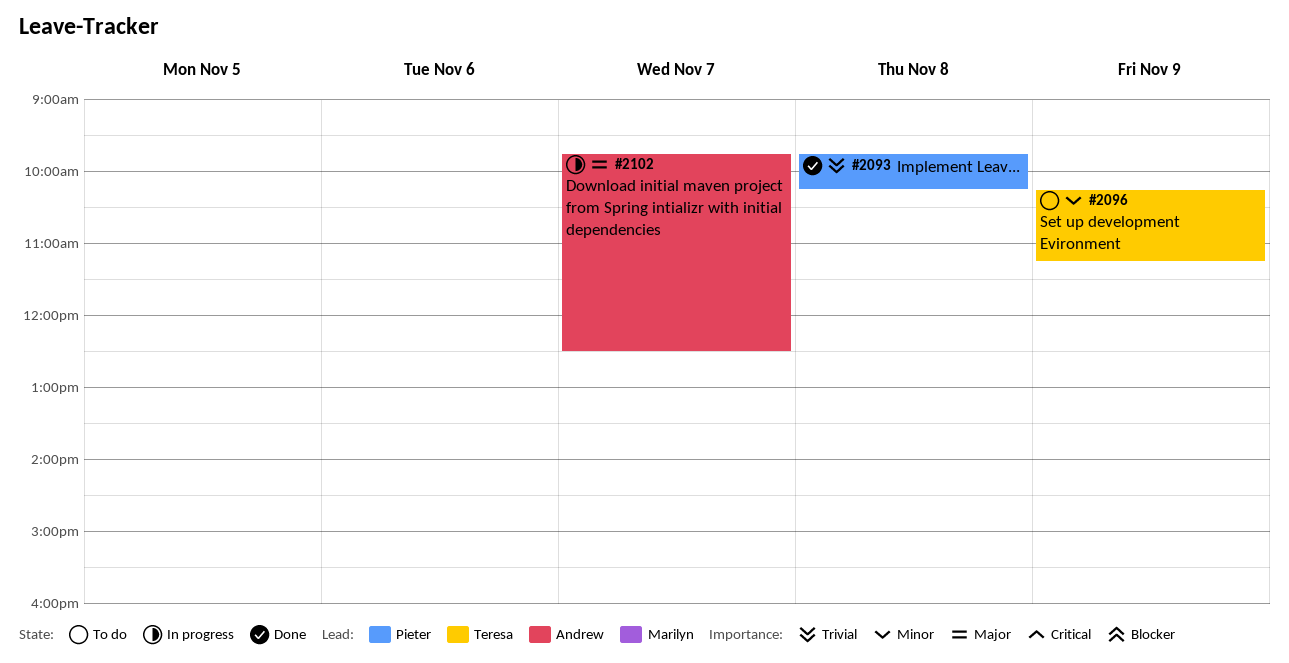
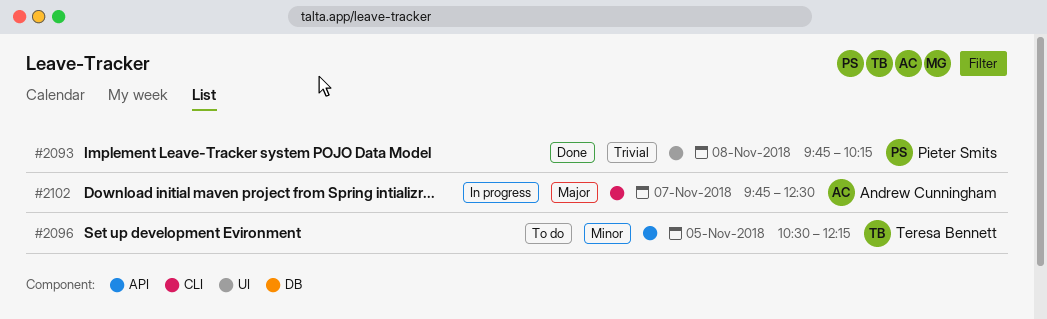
#2096, day: Nov 9 -> Nov 5
#2096, begins: 10:15 -> 10:30
#2096, ends: 11:15 -> 12:15

